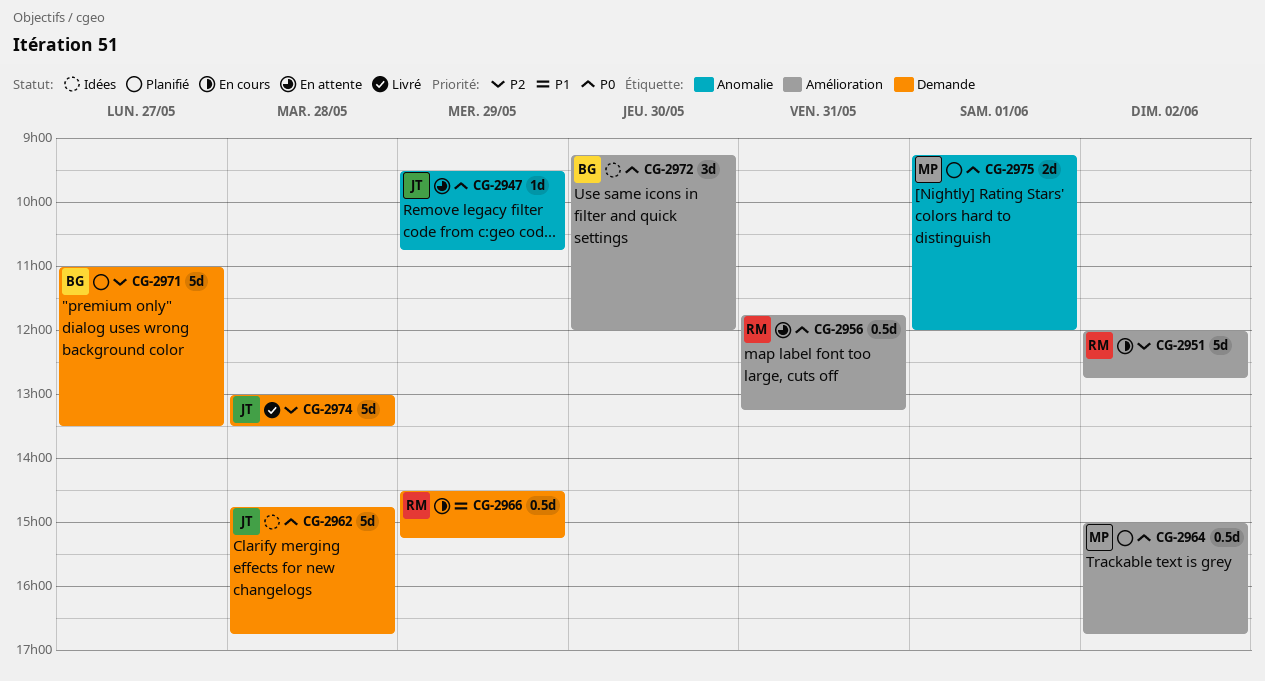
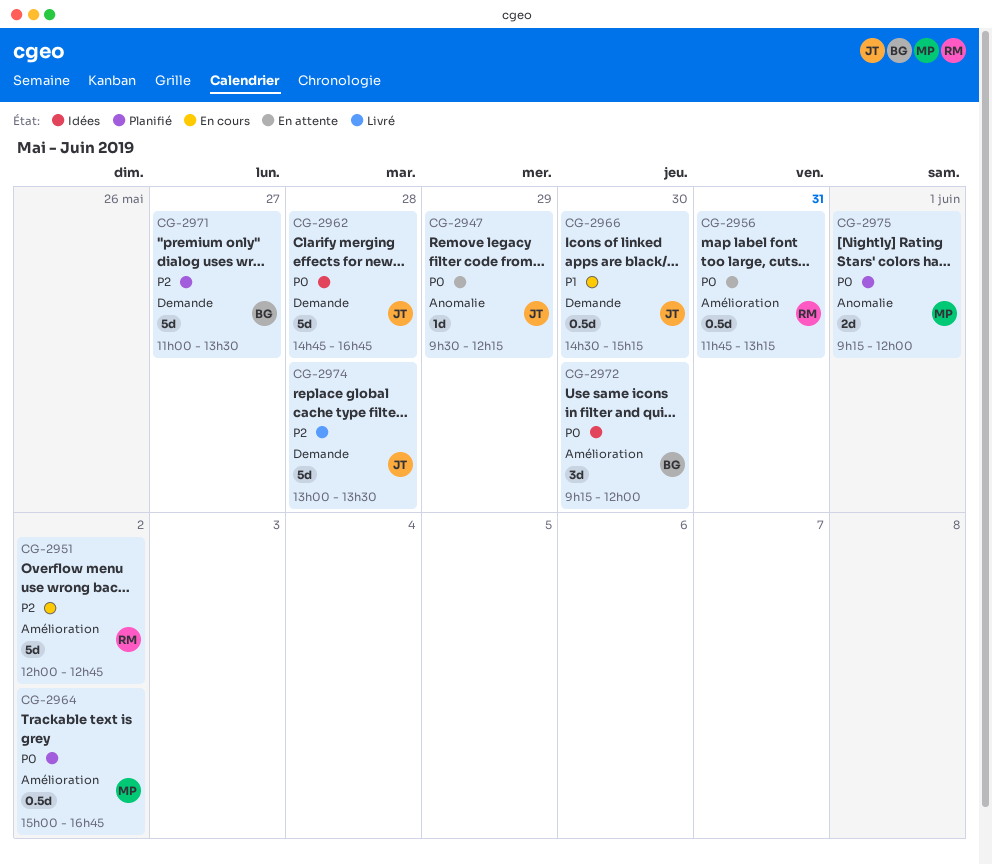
CG-2947, ends: 10:45 -> 12:15
CG-2966, owner: RM -> JT
CG-2966, day: May 29 -> May 30

